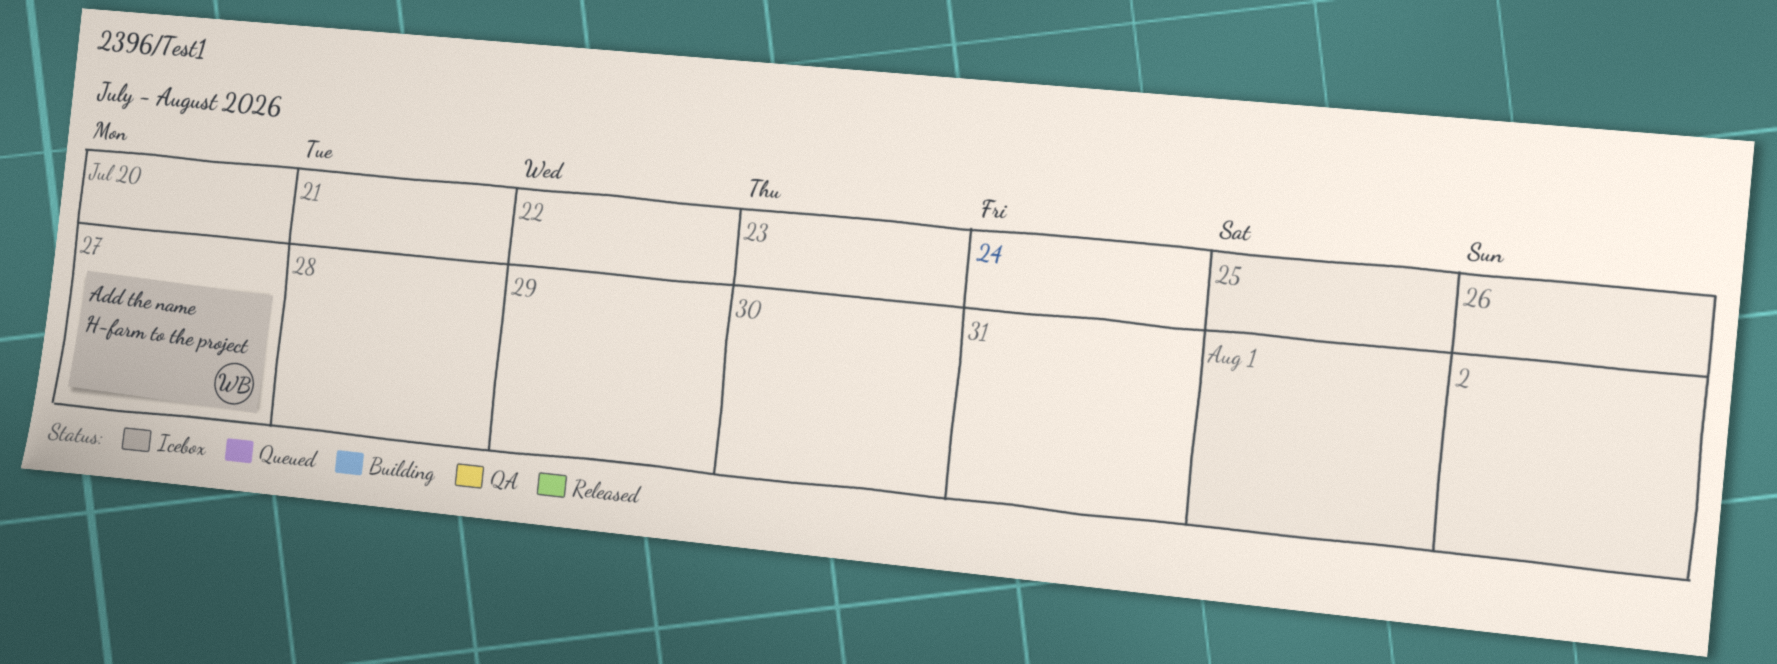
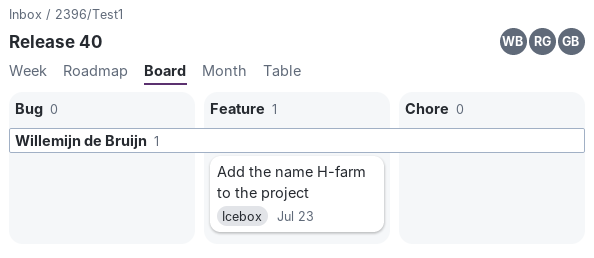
Add the name H-farm to the project, due: Jul 27 -> Jul 23

